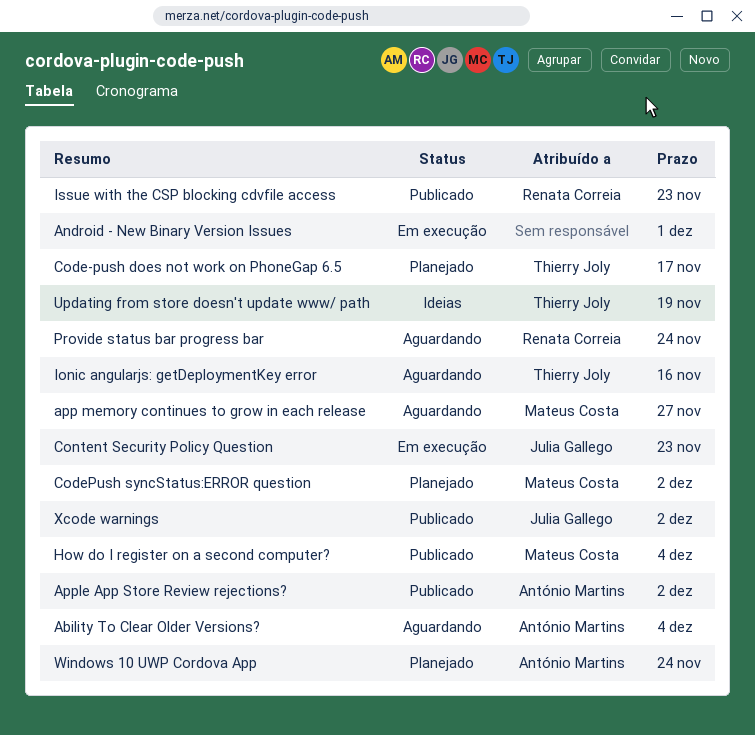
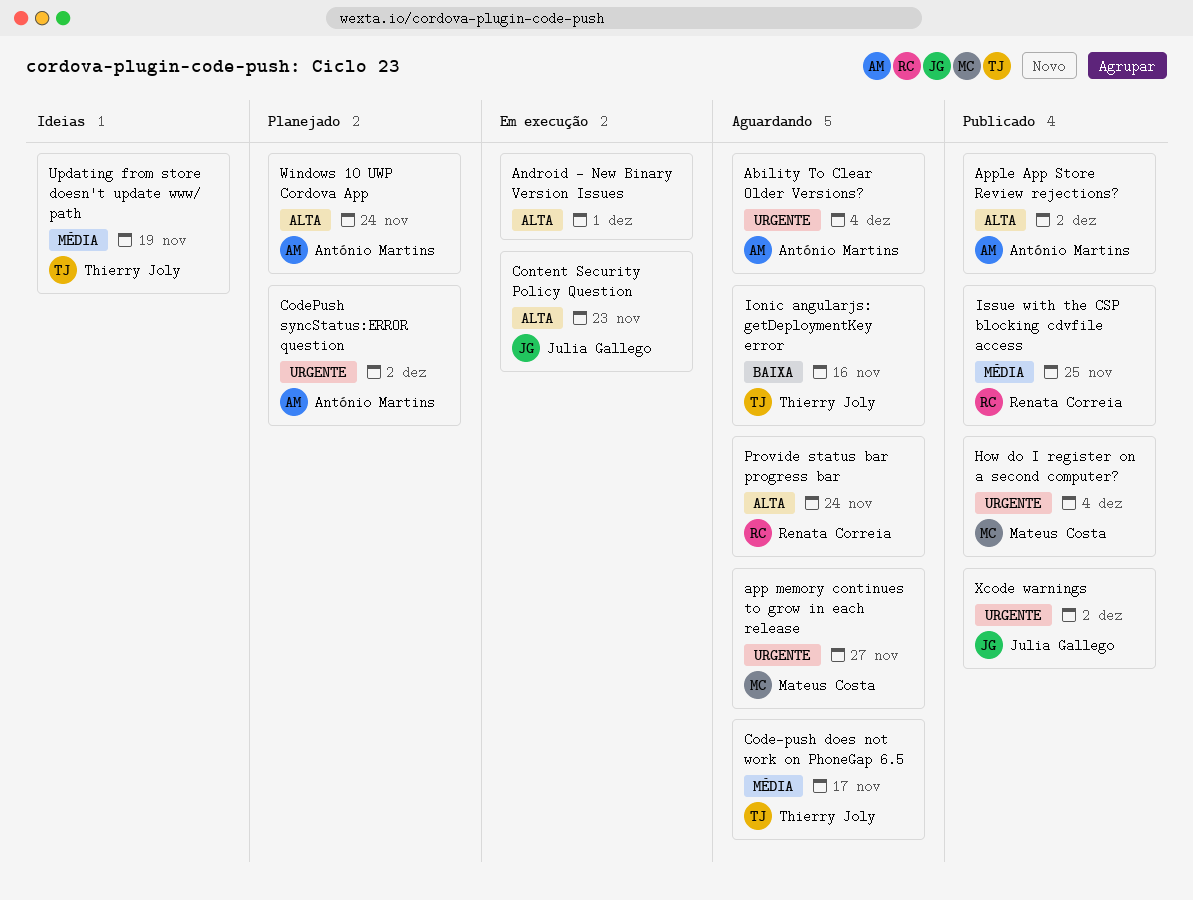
Code-push does not work on PhoneGap 6.5, status: Planejado -> Aguardando
CodePush syncStatus:ERROR question, owner: Mateus Costa -> António Martins
Issue with the CSP blocking cdvfile access, due: Nov 23 -> Nov 25

